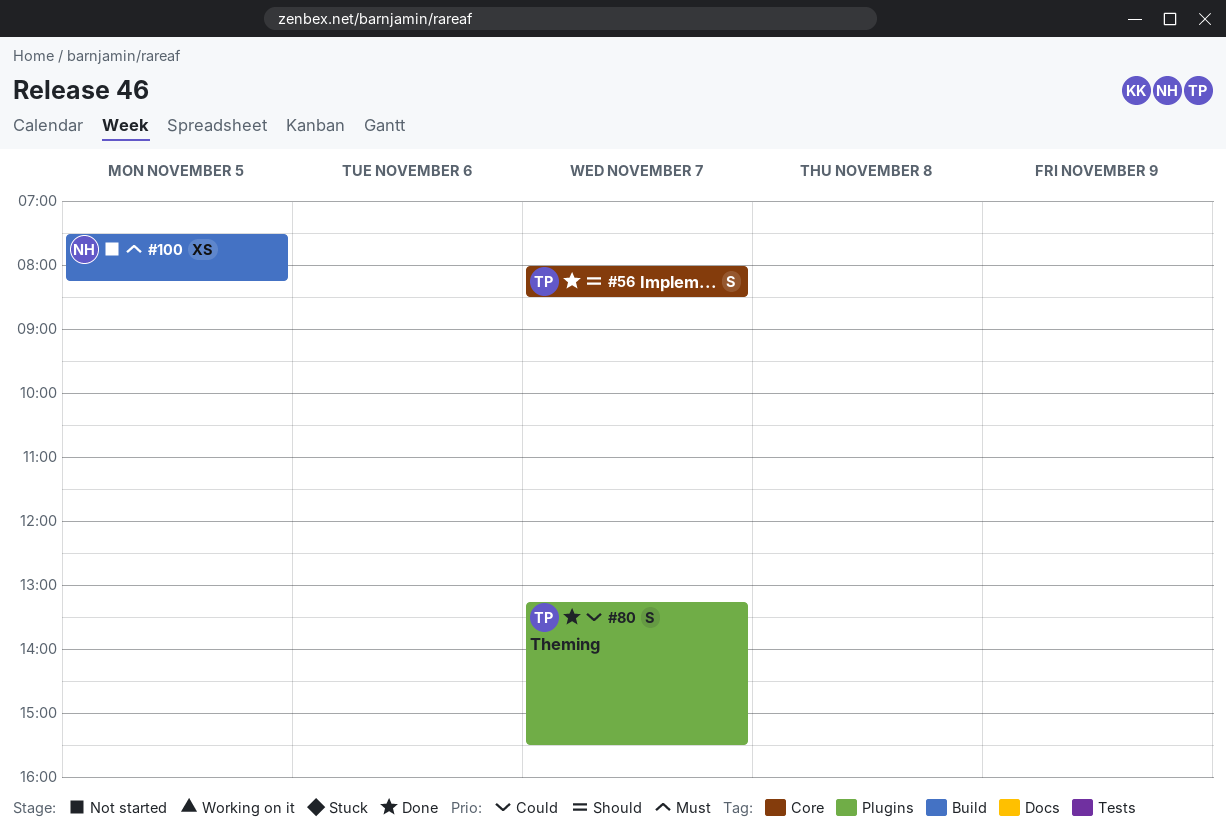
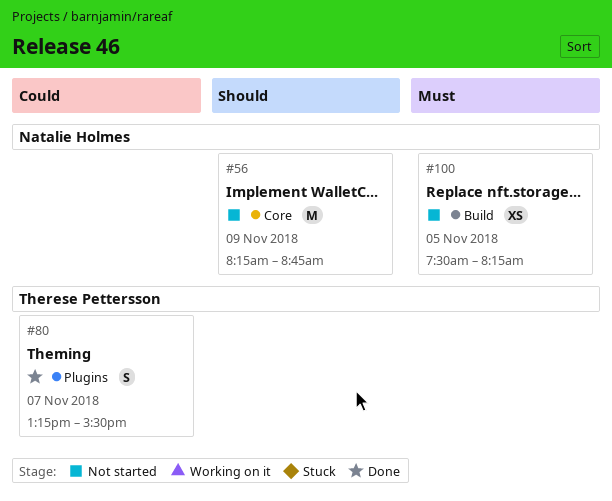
#56, status: Done -> Not started
#56, owner: Therese Pettersson -> Natalie Holmes
#56, estimate: S -> M
#56, day: Nov 7 -> Nov 9
#56, begins: 08:00 -> 08:15
#56, ends: 08:30 -> 08:45

